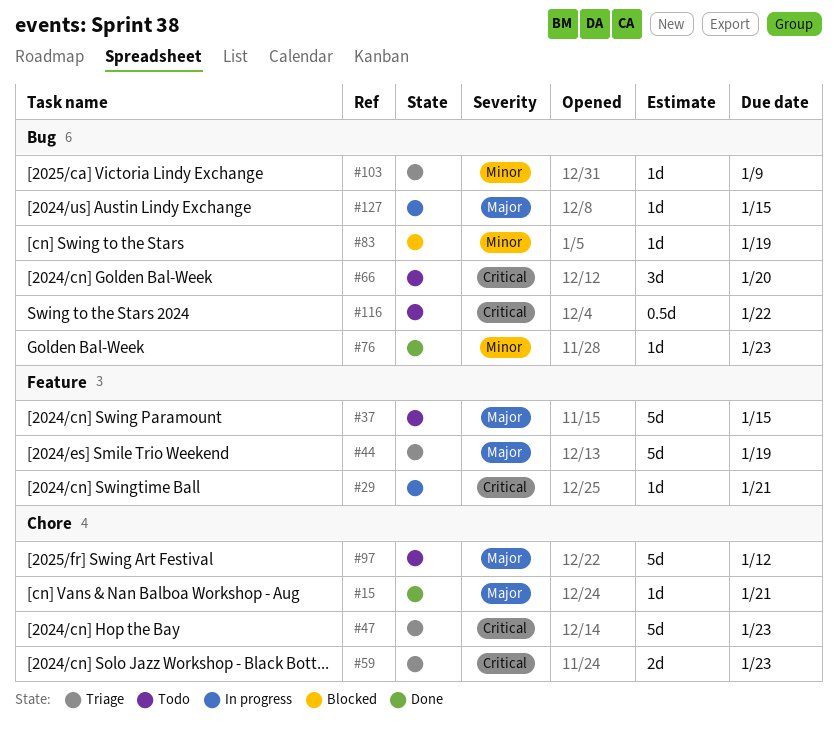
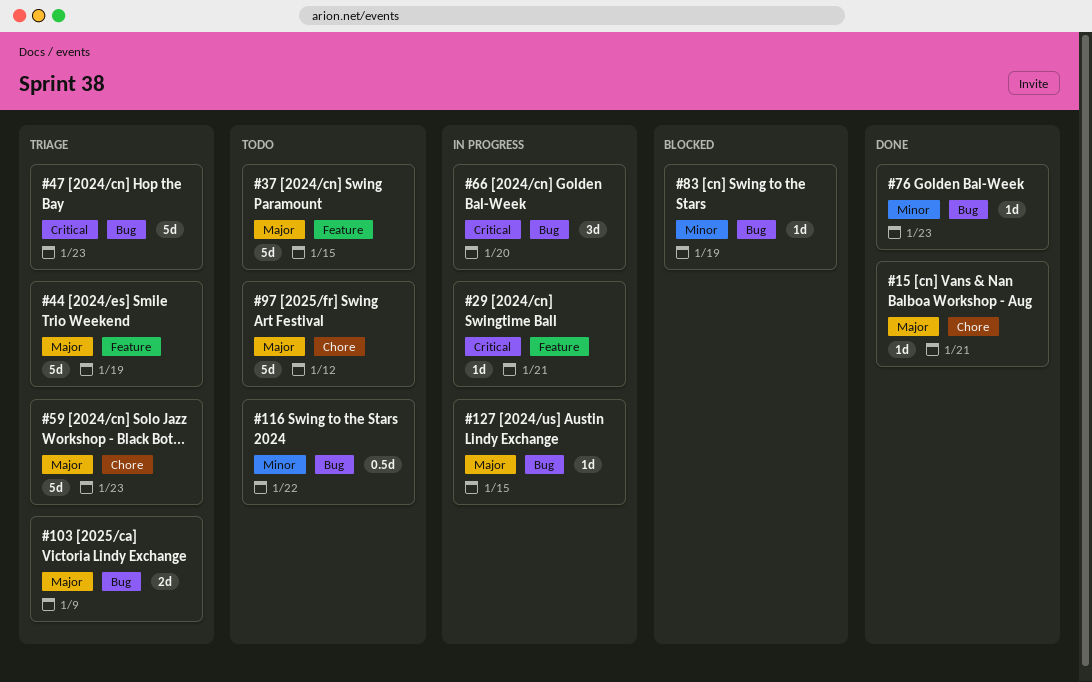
#47, label: Chore -> Bug
#59, priority: Critical -> Major
#59, estimate: 2d -> 5d
#66, status: Todo -> In progress
#103, priority: Minor -> Major
#103, estimate: 1d -> 2d
#116, priority: Critical -> Minor

